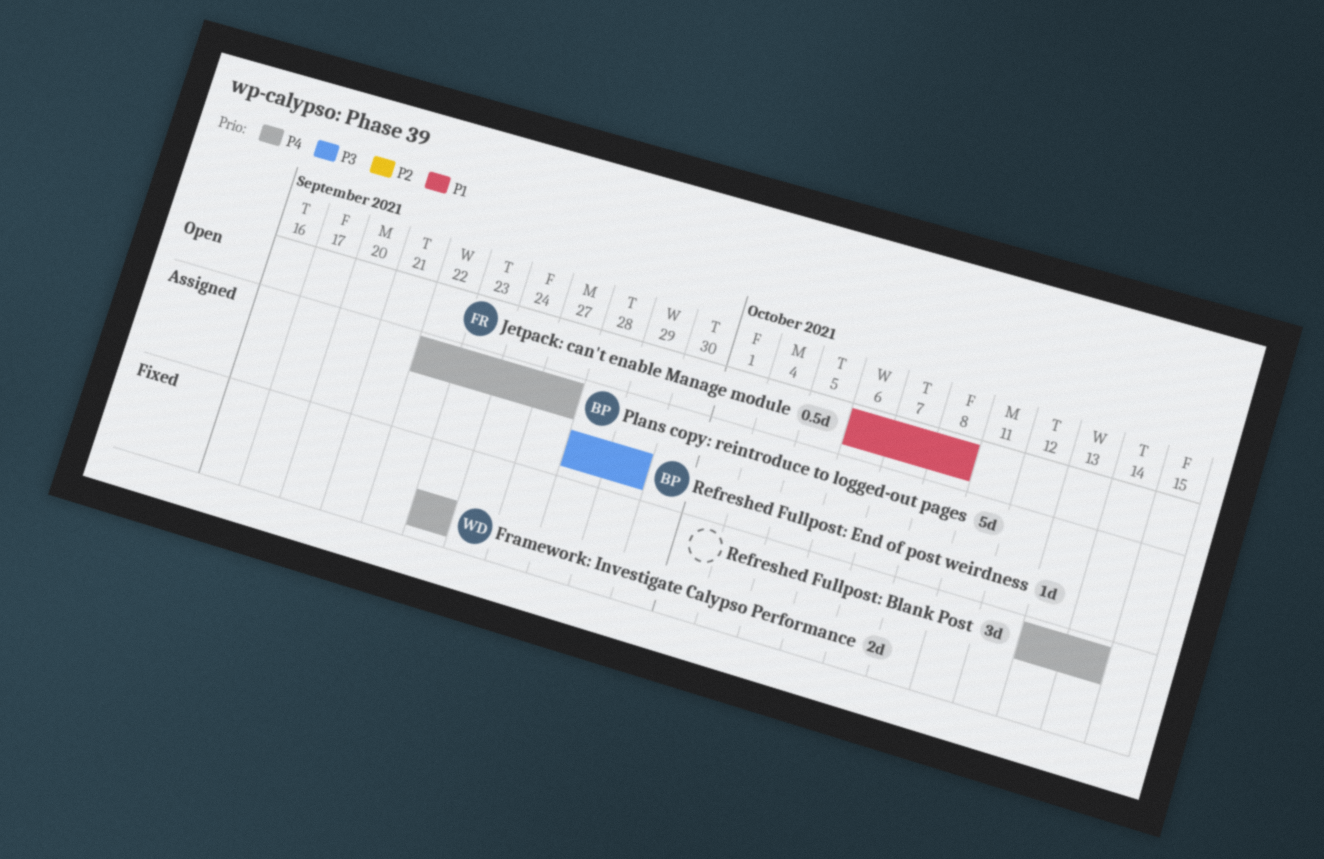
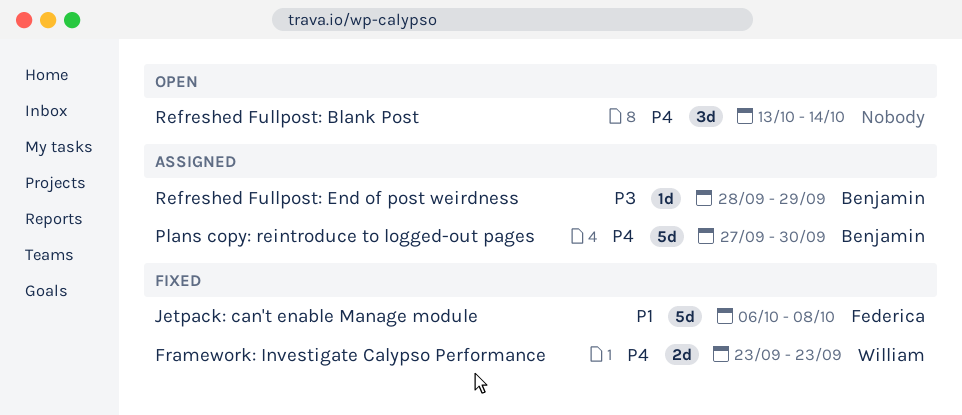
Jetpack: can't enable Manage module, status: Open -> Fixed
Jetpack: can't enable Manage module, estimate: 0.5d -> 5d
Plans copy: reintroduce to logged-out pages, start: Sep 22 -> Sep 27
Plans copy: reintroduce to logged-out pages, due: Sep 27 -> Sep 30
Refreshed Fullpost: Blank Post, status: Fixed -> Open

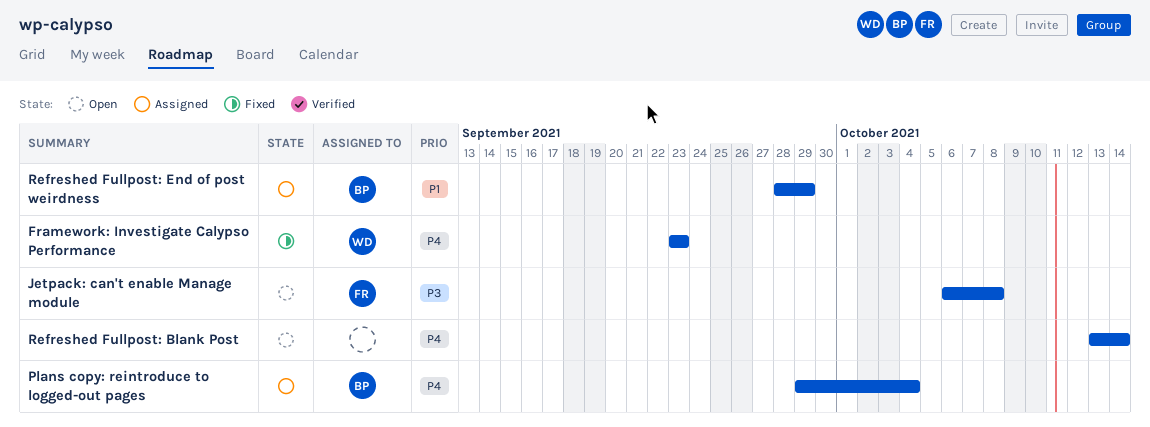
Jetpack: can't enable Manage module, status: Fixed -> Open
Jetpack: can't enable Manage module, priority: P1 -> P3
Plans copy: reintroduce to logged-out pages, start: Sep 27 -> Sep 29
Plans copy: reintroduce to logged-out pages, due: Sep 30 -> Oct 4
Refreshed Fullpost: End of post weirdness, priority: P3 -> P1

